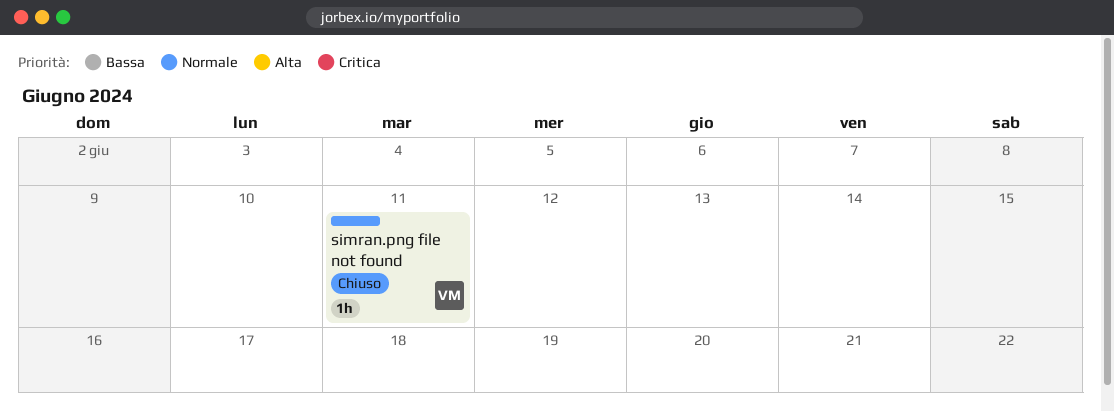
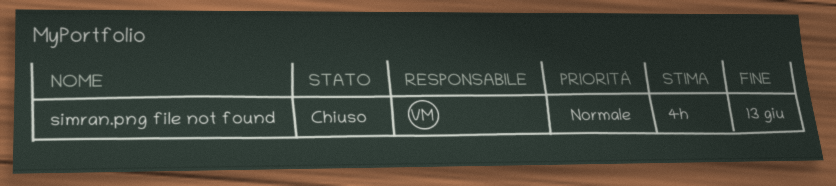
simran.png file not found, estimate: 1h -> 4h
simran.png file not found, due: Jun 11 -> Jun 13

